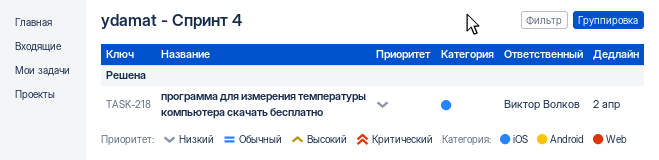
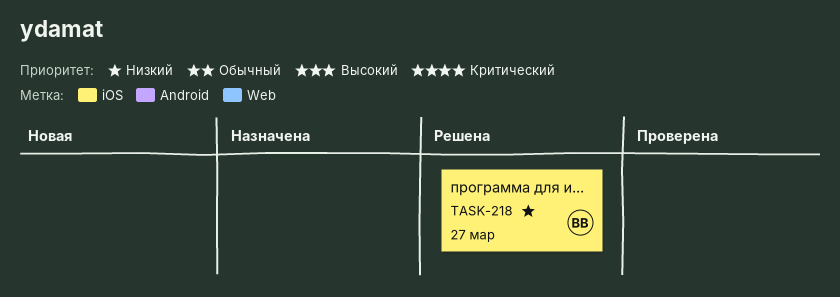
TASK-218, due: Apr 2 -> Mar 27

